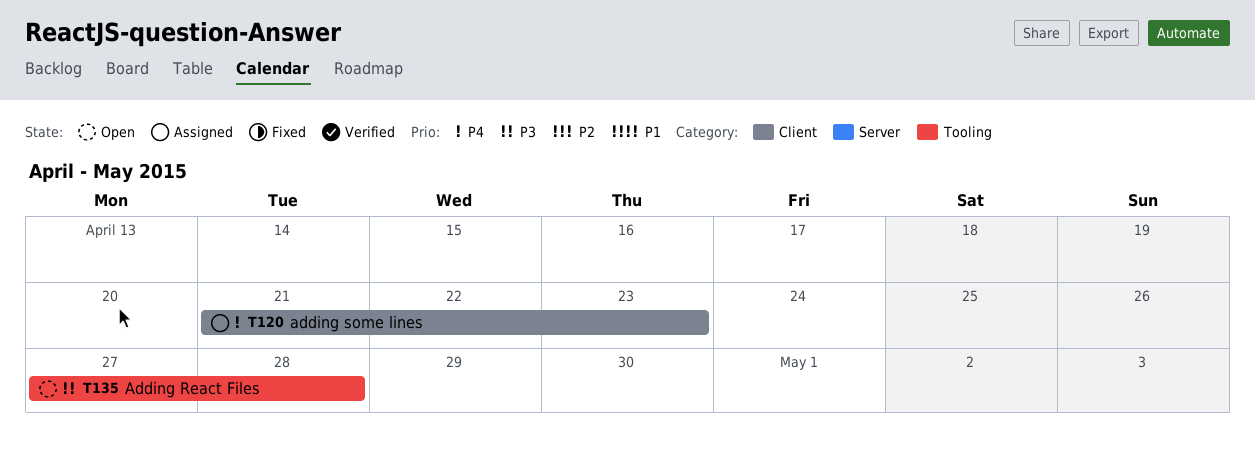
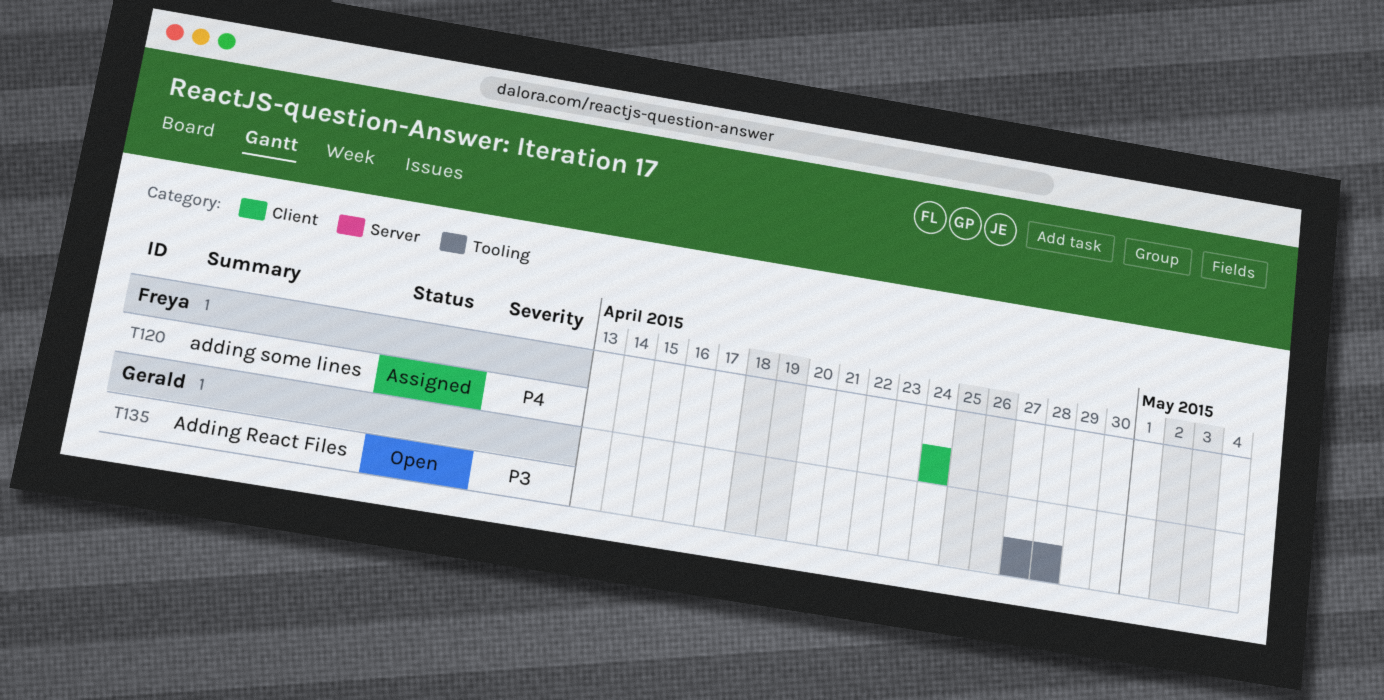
T120, start: Apr 21 -> Apr 24
T120, due: Apr 23 -> Apr 24

